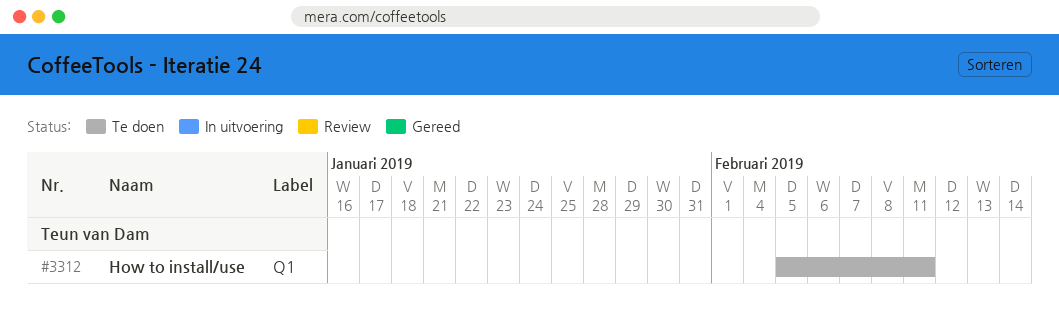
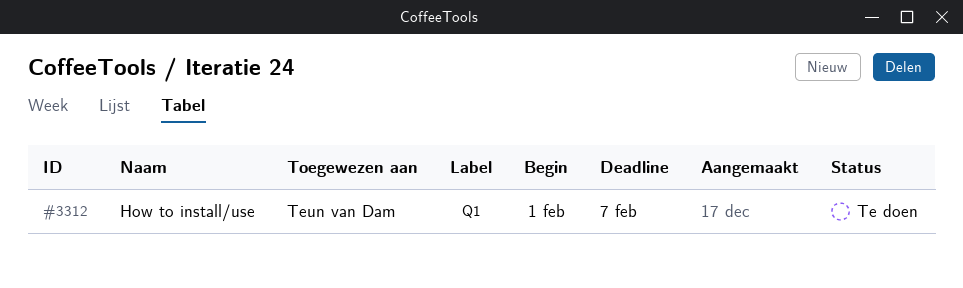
#3312, start: Feb 5 -> Feb 1
#3312, due: Feb 11 -> Feb 7

